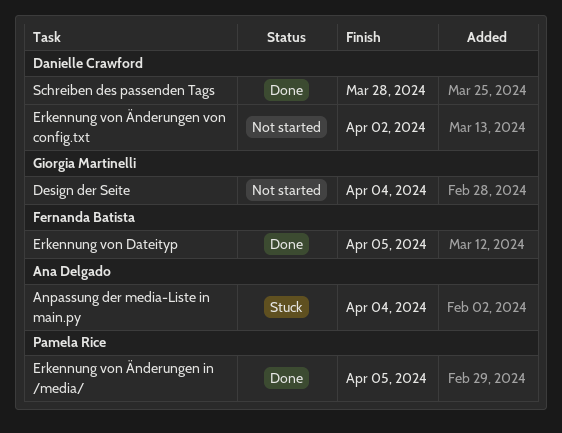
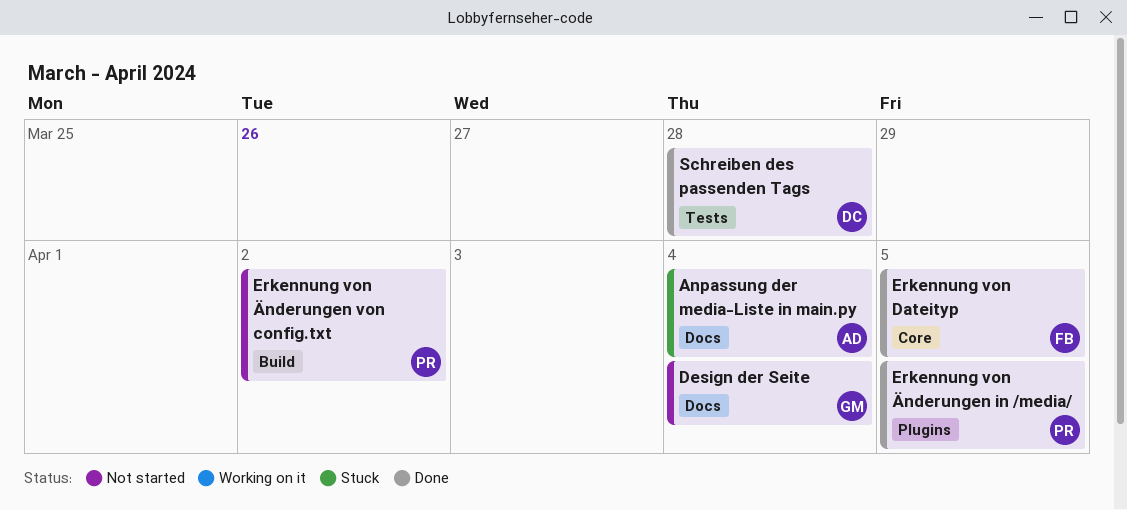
Erkennung von Änderungen von config.txt, owner: Danielle Crawford -> Pamela Rice

